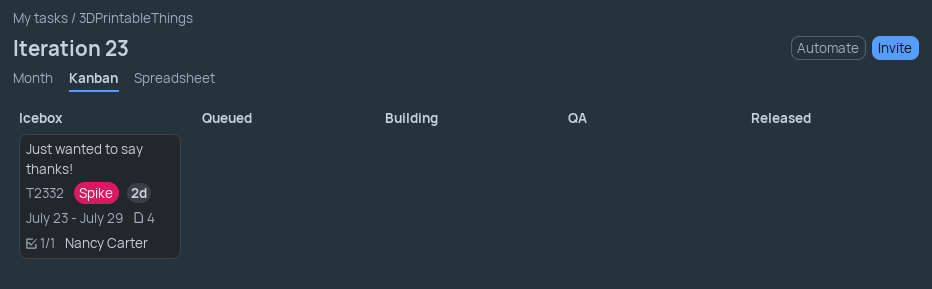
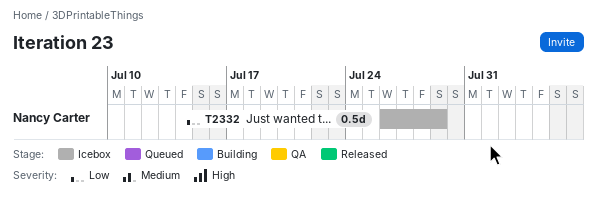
T2332, estimate: 2d -> 0.5d
T2332, start: Jul 23 -> Jul 26

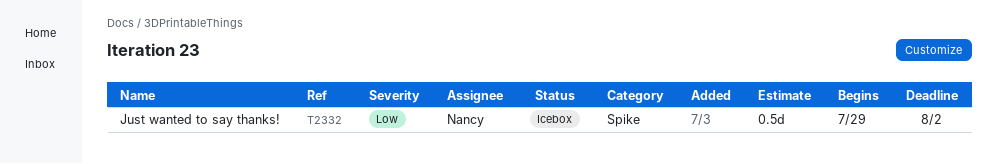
T2332, start: Jul 26 -> Jul 29
T2332, due: Jul 29 -> Aug 2

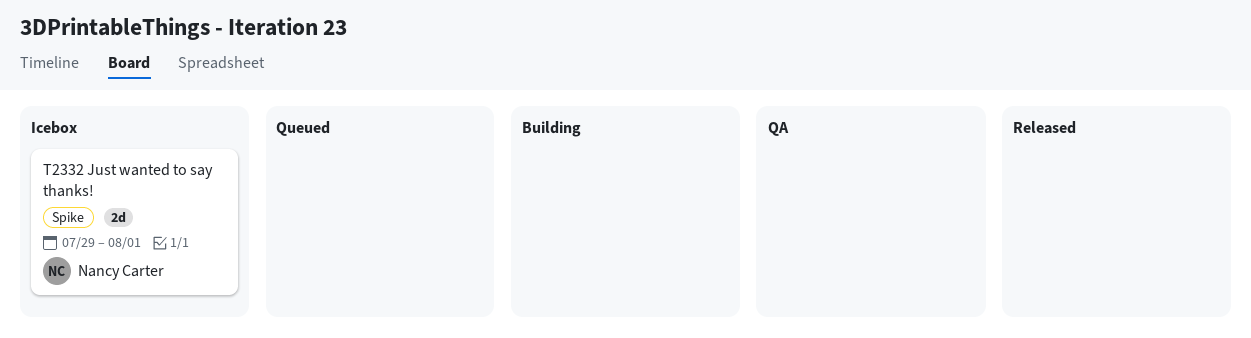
T2332, estimate: 0.5d -> 2d
T2332, due: Aug 2 -> Aug 1

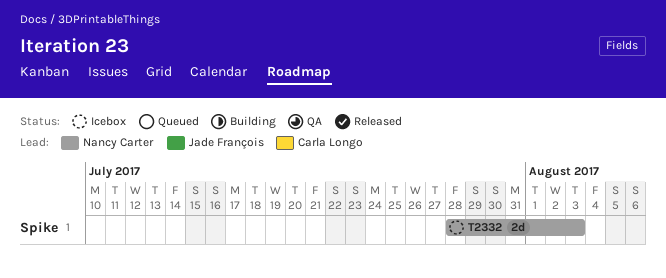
T2332, start: Jul 29 -> Jul 28
T2332, due: Aug 1 -> Aug 3

